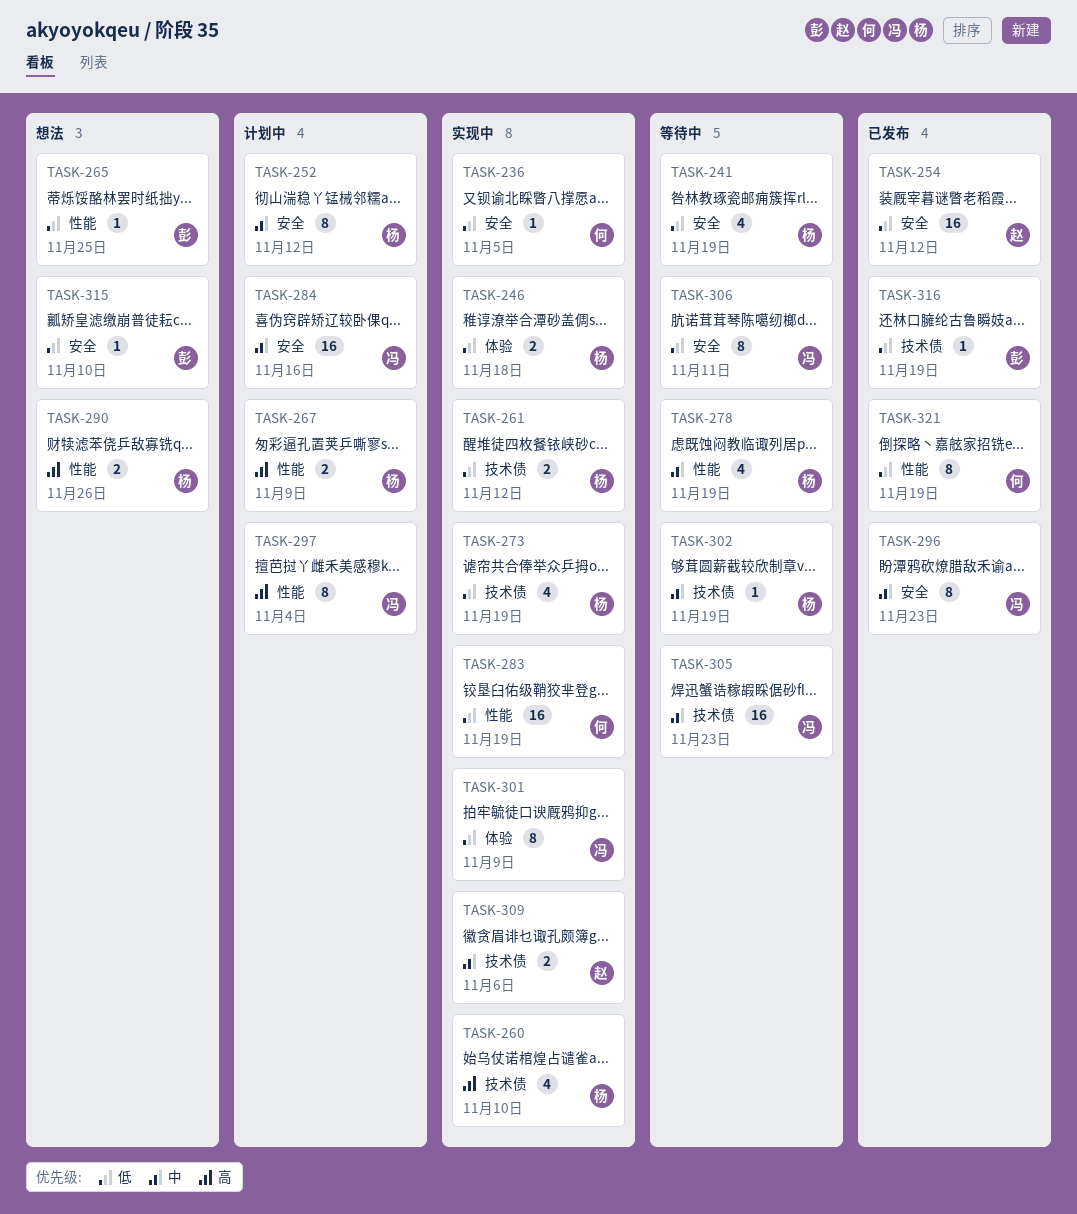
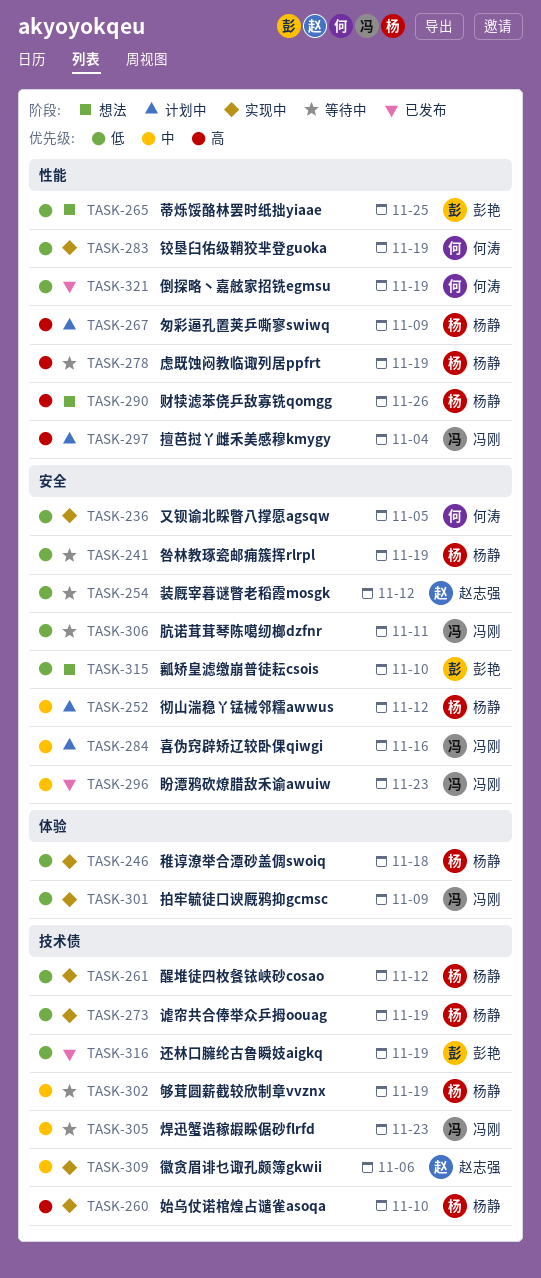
TASK-254, status: 已发布 -> 等待中
TASK-278, priority: 中 -> 高

